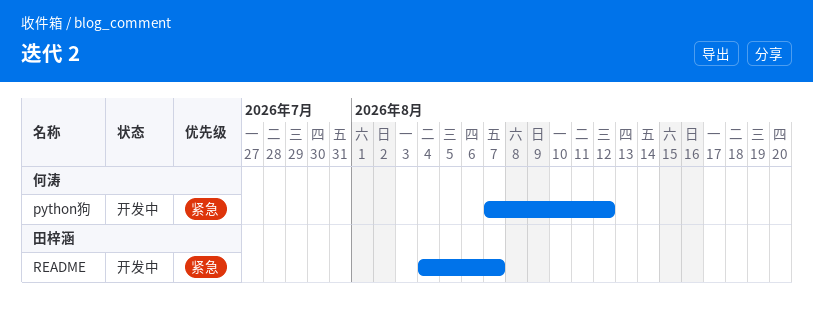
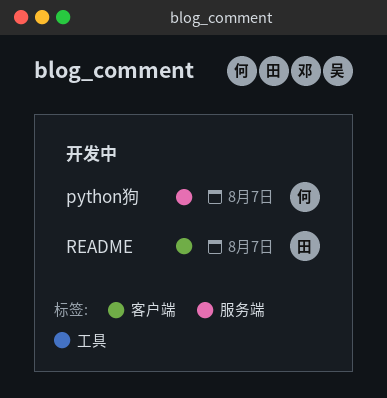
python狗, due: Aug 12 -> Aug 7

